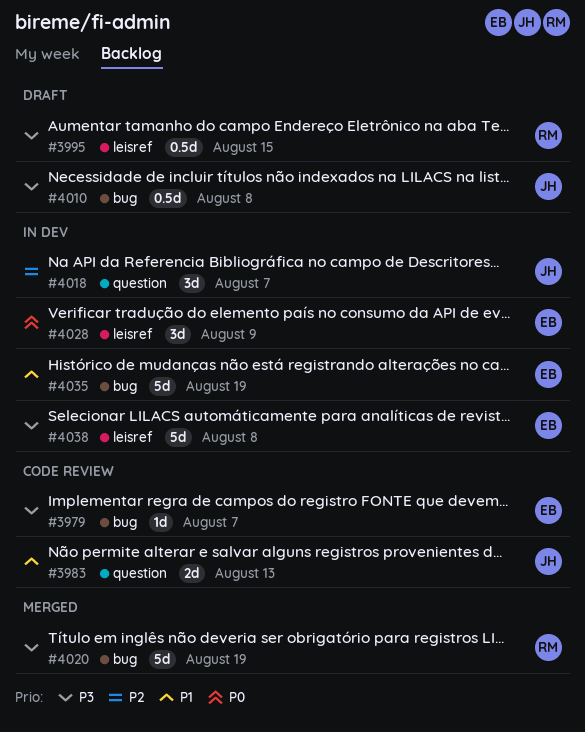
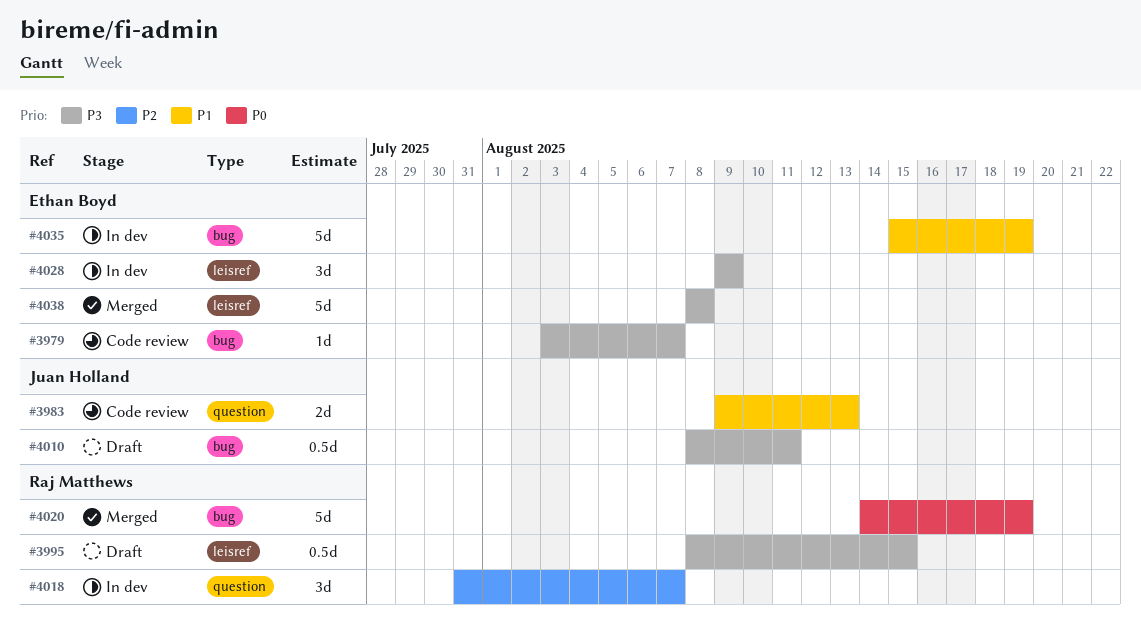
#4010, due: Aug 8 -> Aug 11
#4018, owner: Juan Holland -> Raj Matthews
#4020, priority: P3 -> P0
#4028, priority: P0 -> P3
#4038, status: In dev -> Merged

